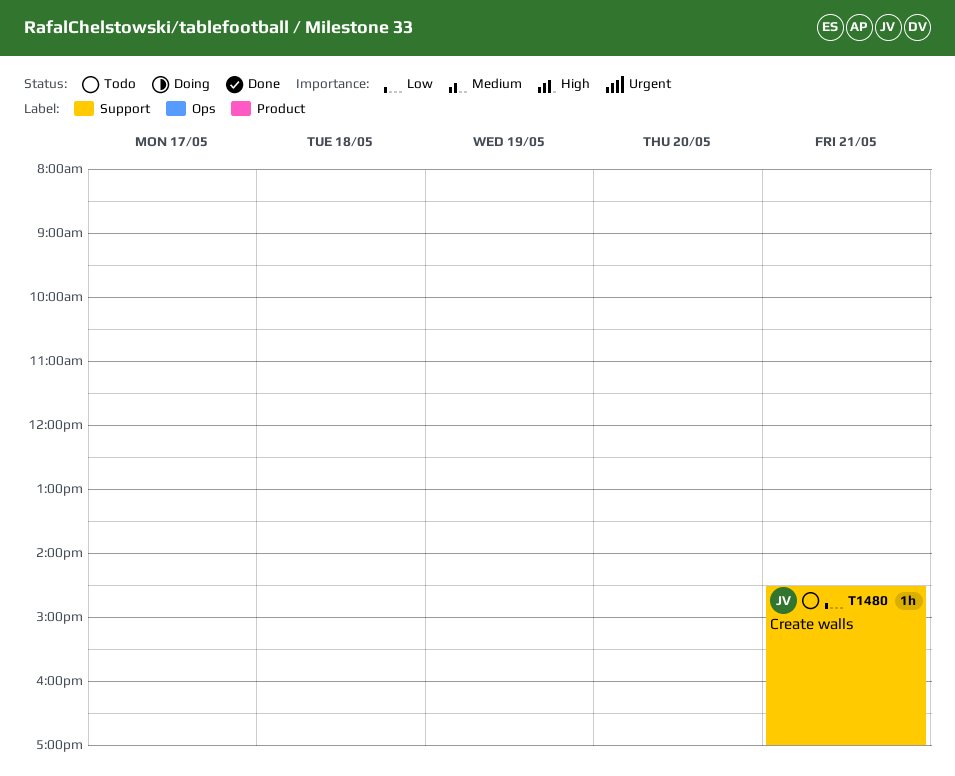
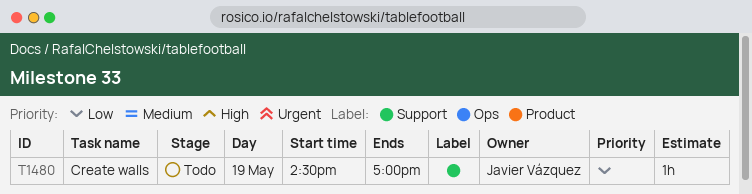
T1480, day: May 21 -> May 19

